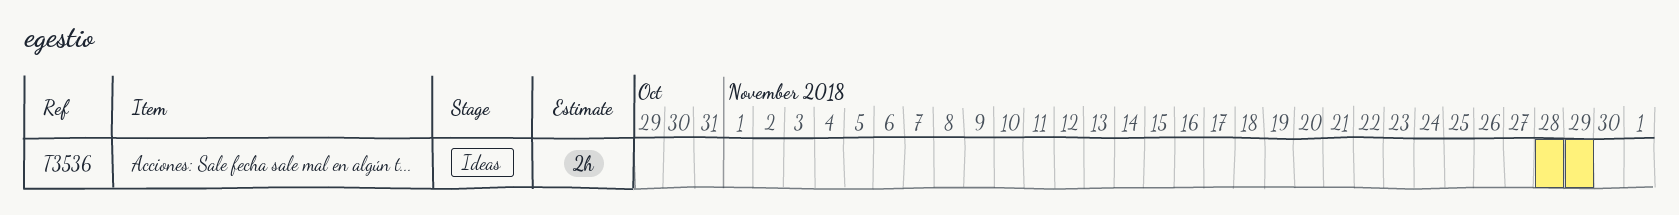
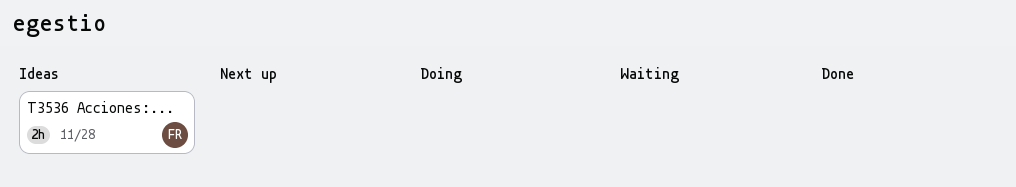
T3536, due: Nov 29 -> Nov 28

